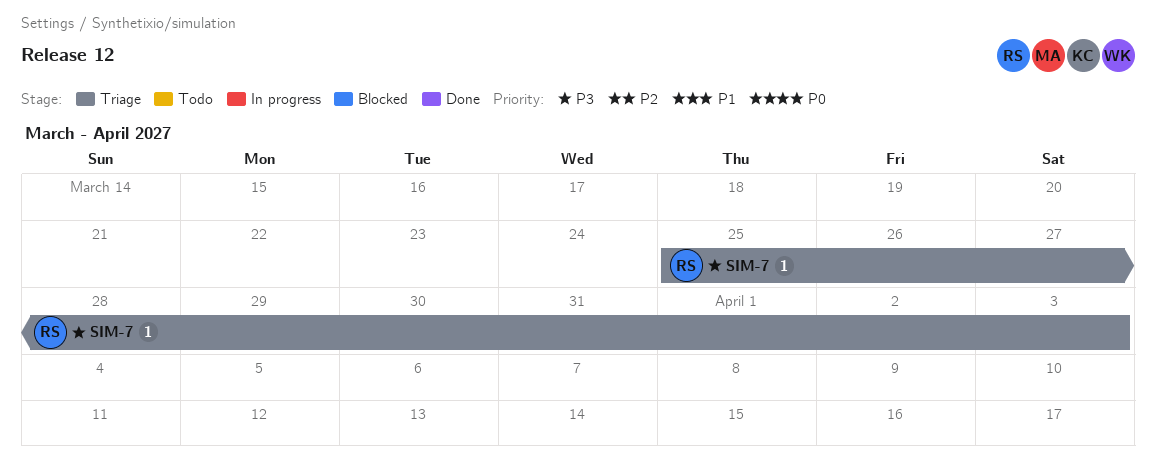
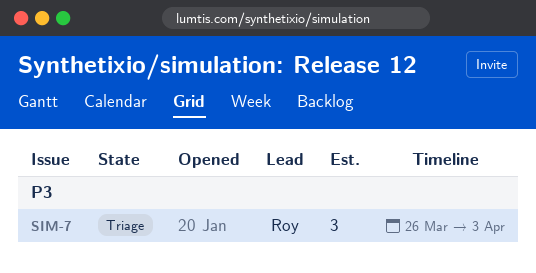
SIM-7, estimate: 1 -> 3
SIM-7, start: Mar 25 -> Mar 26

